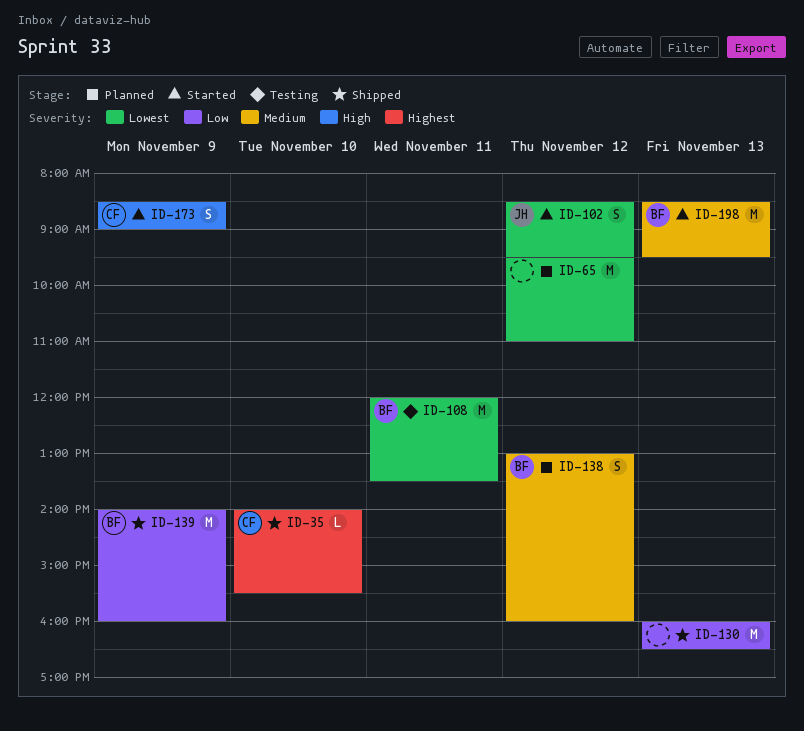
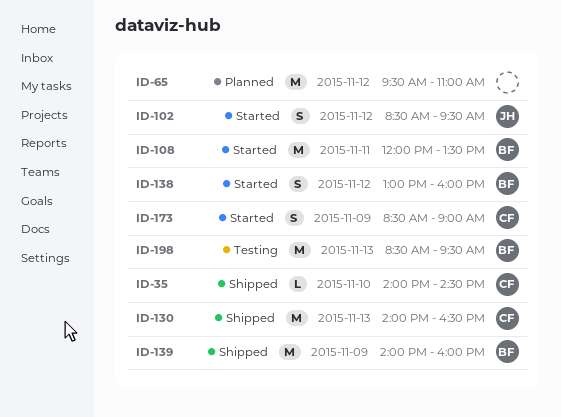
ID-35, ends: 15:30 -> 14:30
ID-108, status: Testing -> Started
ID-130, owner: none -> CF
ID-130, begins: 16:00 -> 14:00
ID-138, status: Planned -> Started
ID-198, status: Started -> Testing

